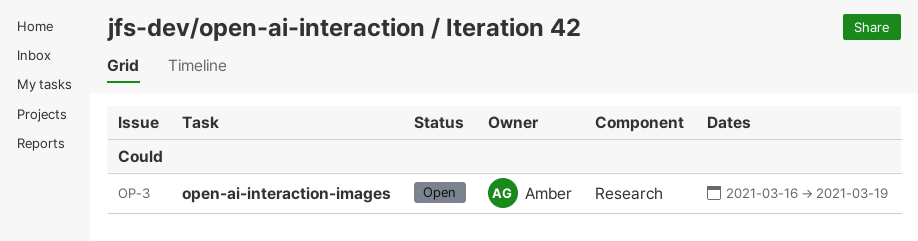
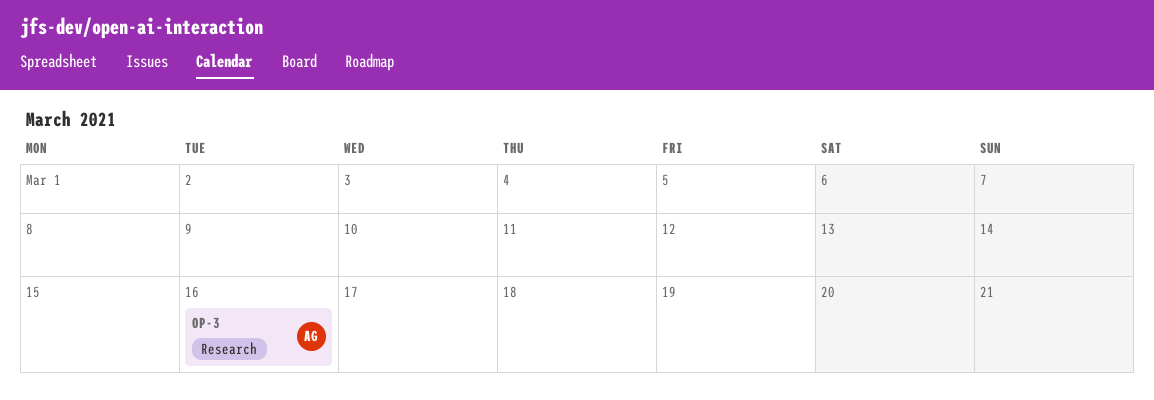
OP-3, due: Mar 19 -> Mar 16

